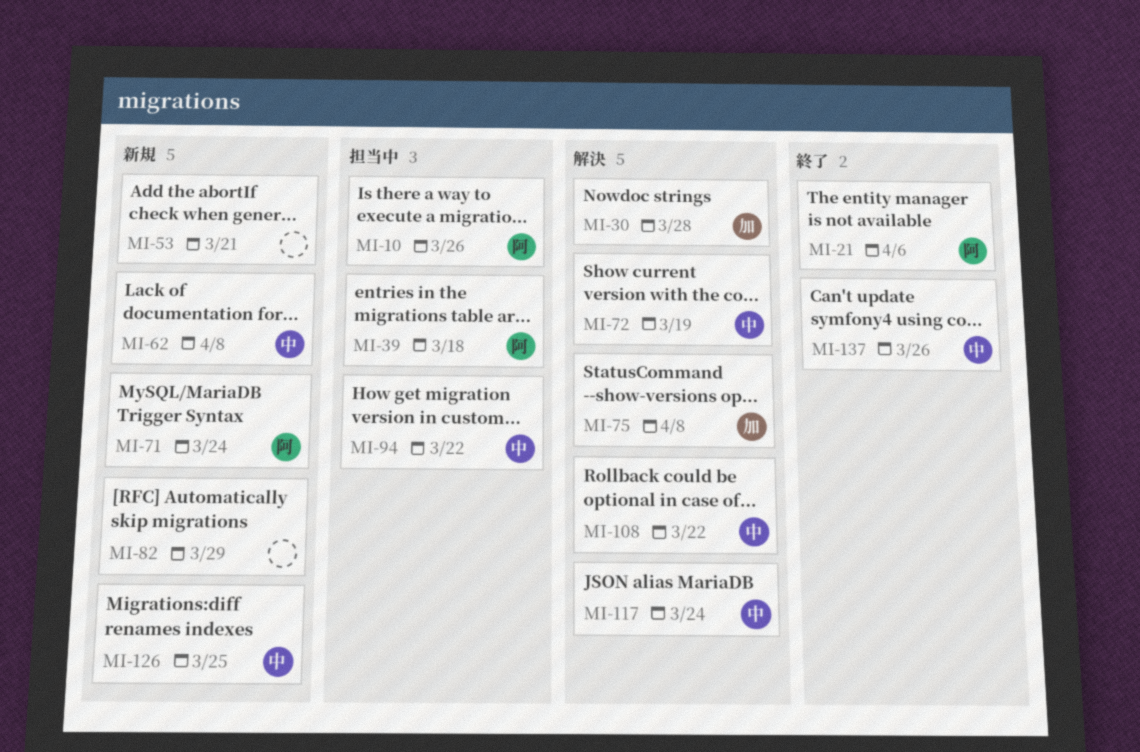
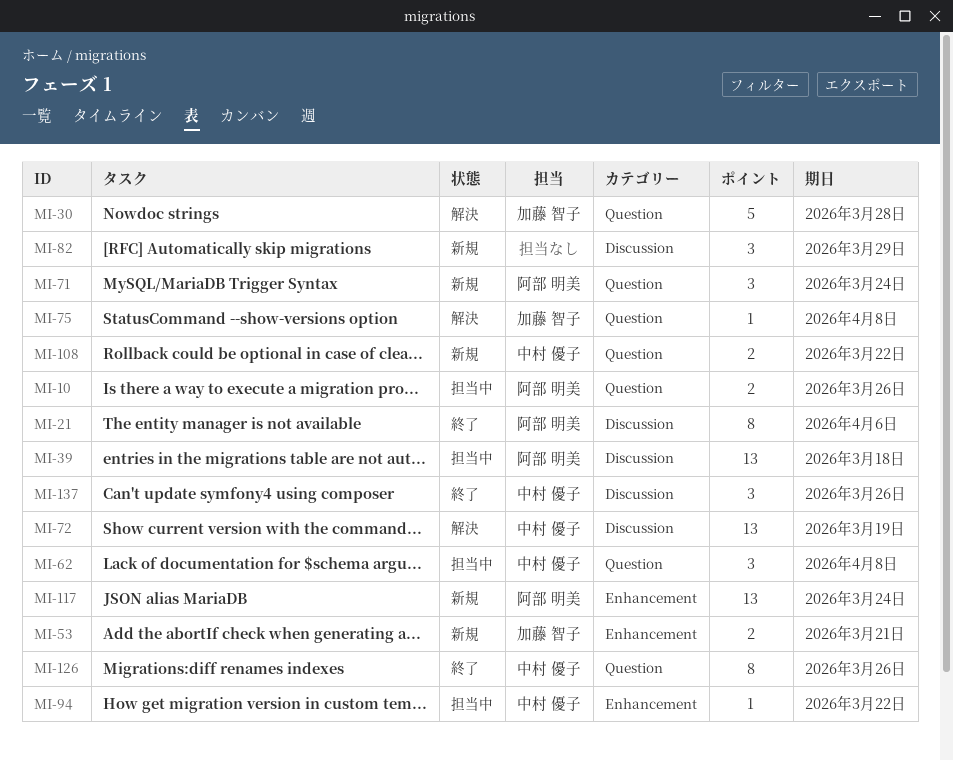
MI-53, owner: none -> 加藤 智子
MI-62, status: 新規 -> 担当中
MI-108, status: 解決 -> 新規
MI-117, status: 解決 -> 新規
MI-117, owner: 中村 優子 -> 阿部 明美
MI-126, status: 新規 -> 終了
MI-126, due: Mar 25 -> Mar 26

